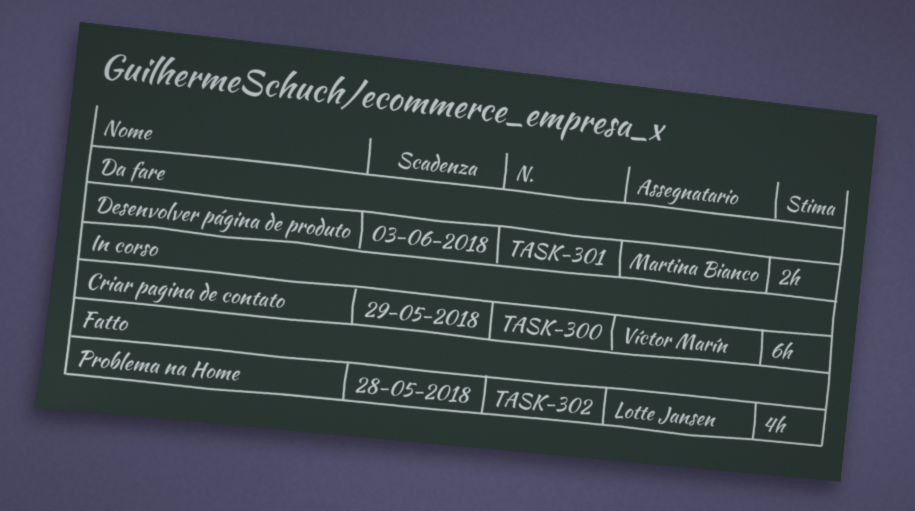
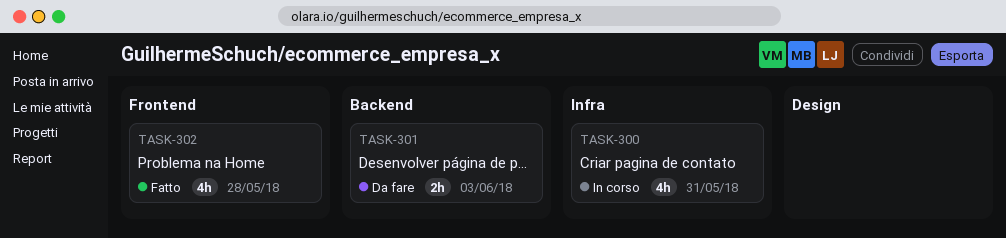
TASK-300, estimate: 6h -> 4h
TASK-300, due: May 29 -> May 31

